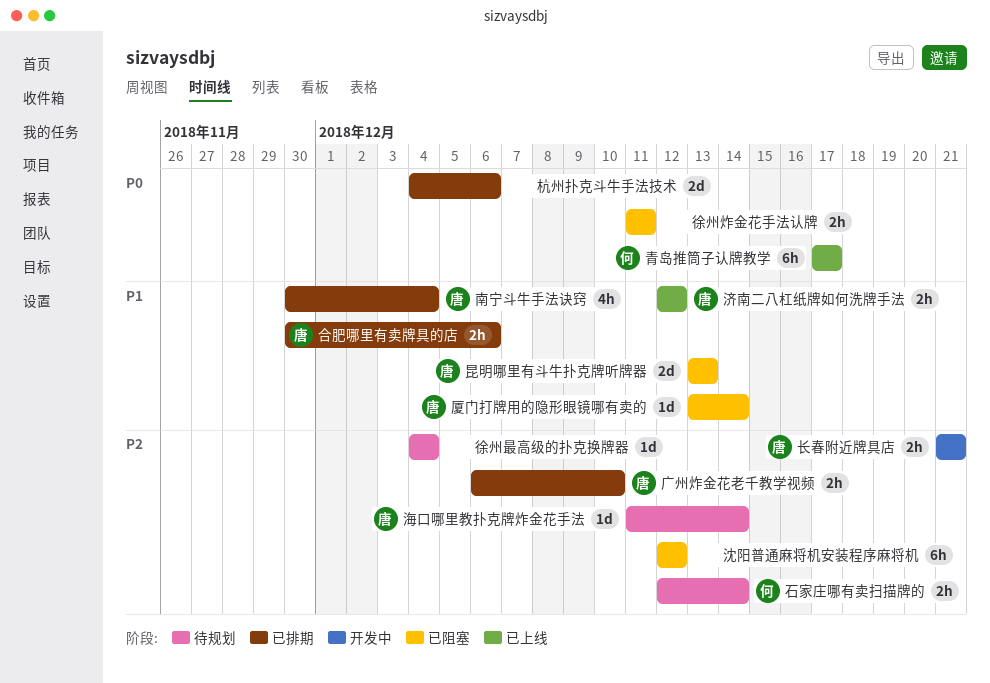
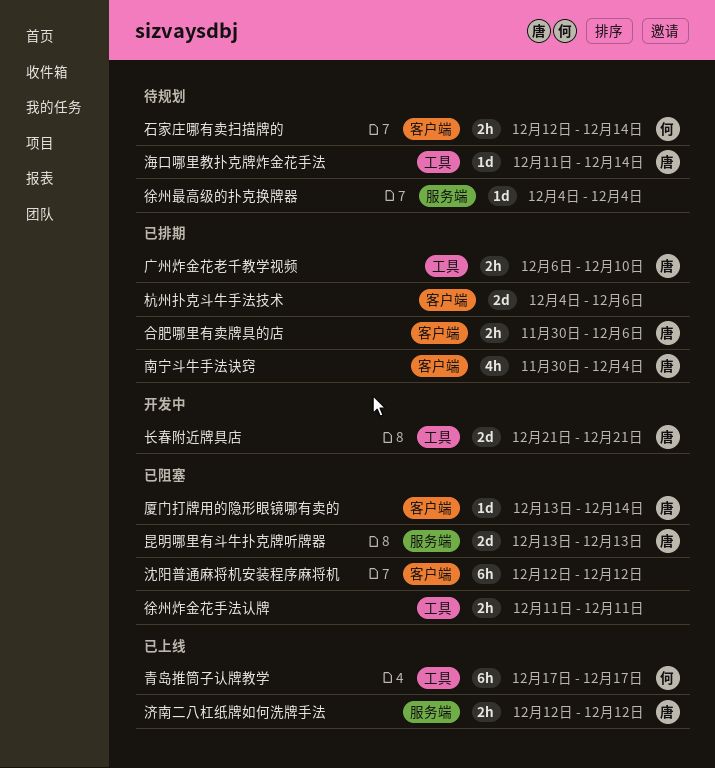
长春附近牌具店, estimate: 2h -> 2d

